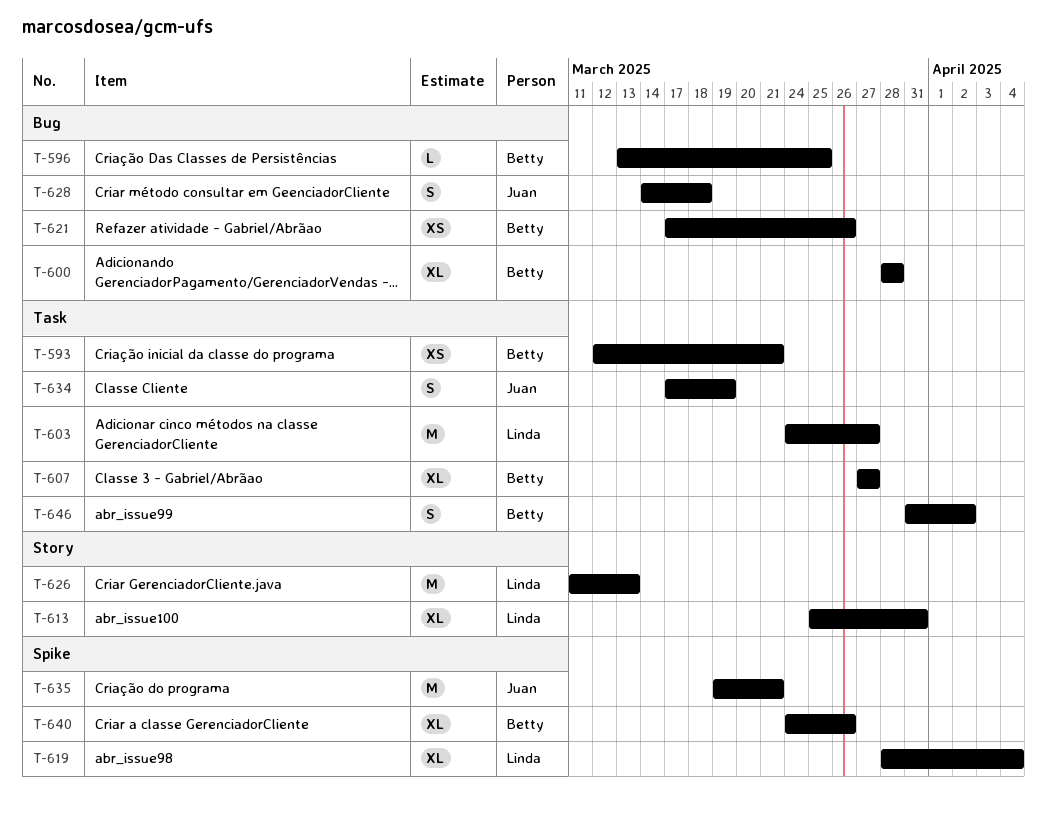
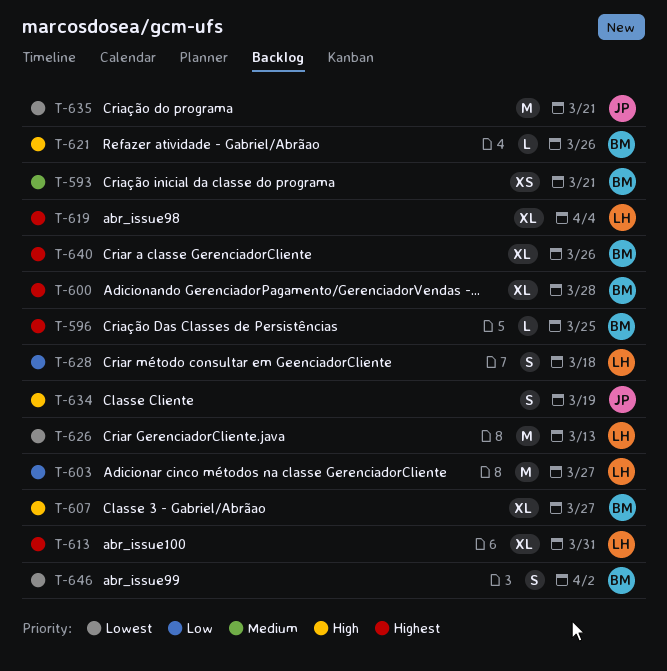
T-621, estimate: XS -> L
T-628, owner: Juan -> Linda

